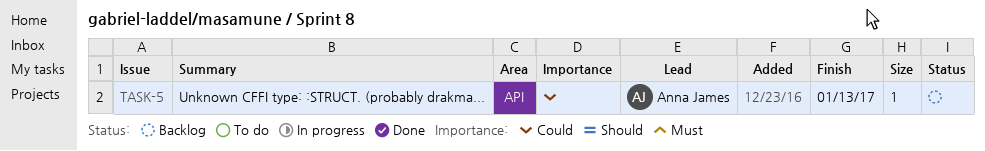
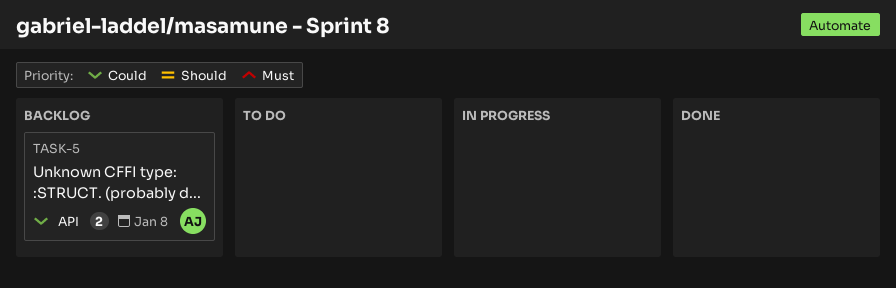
TASK-5, estimate: 1 -> 2
TASK-5, due: Jan 13 -> Jan 8

